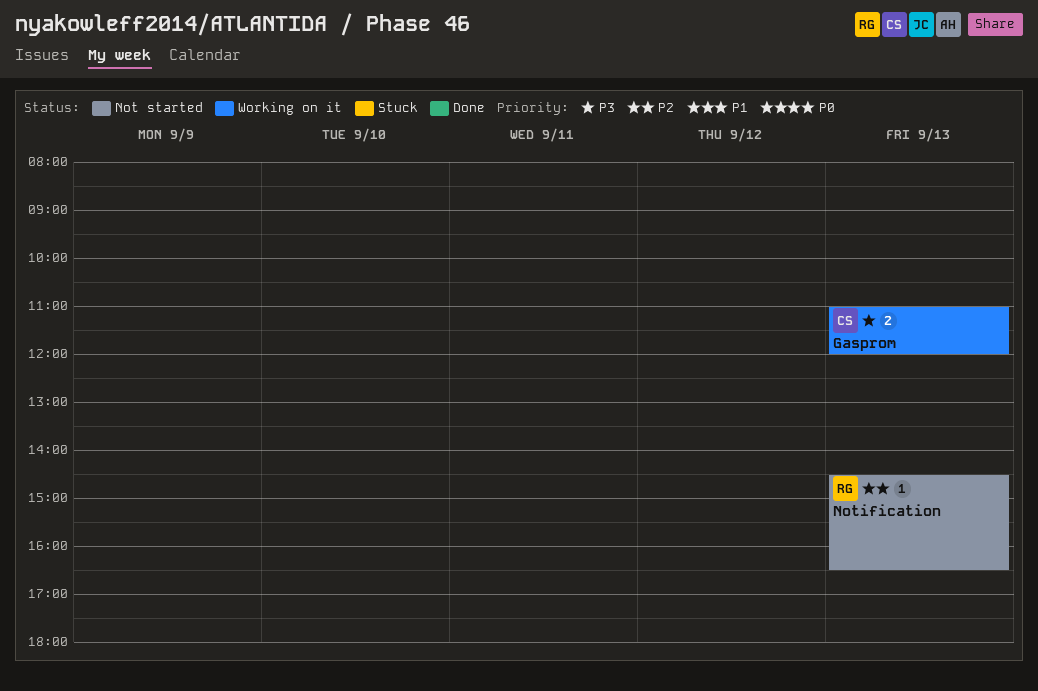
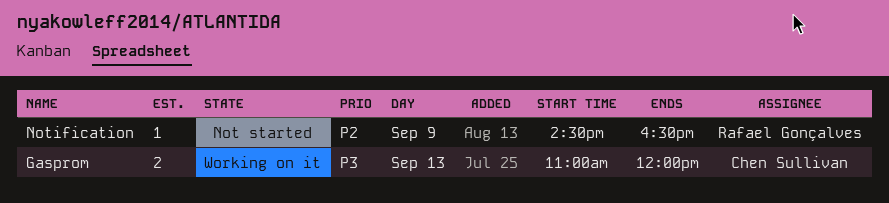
Notification, day: Sep 13 -> Sep 9

